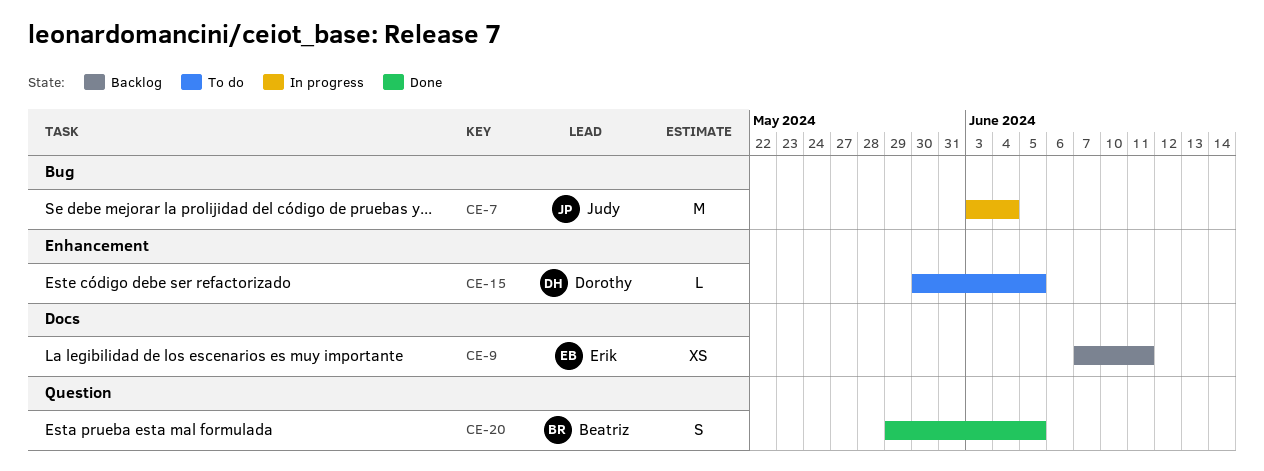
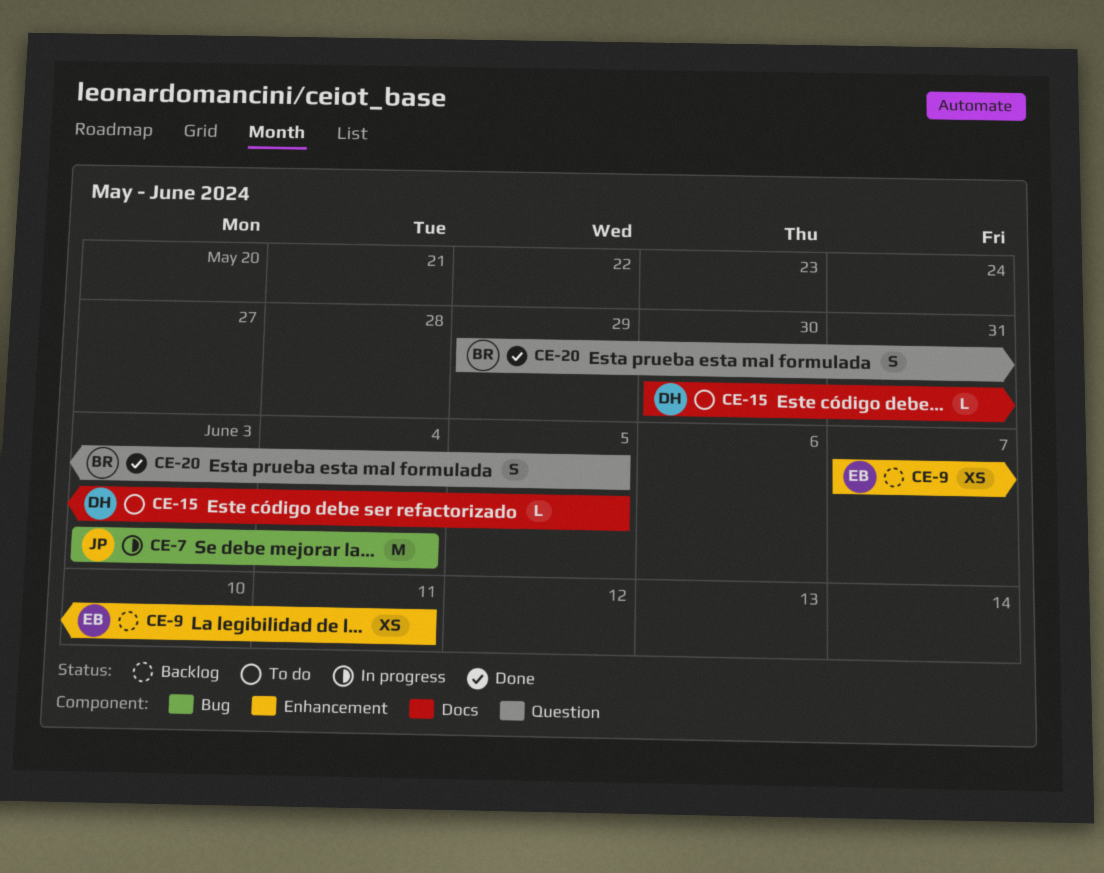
CE-9, label: Docs -> Enhancement
CE-15, label: Enhancement -> Docs

